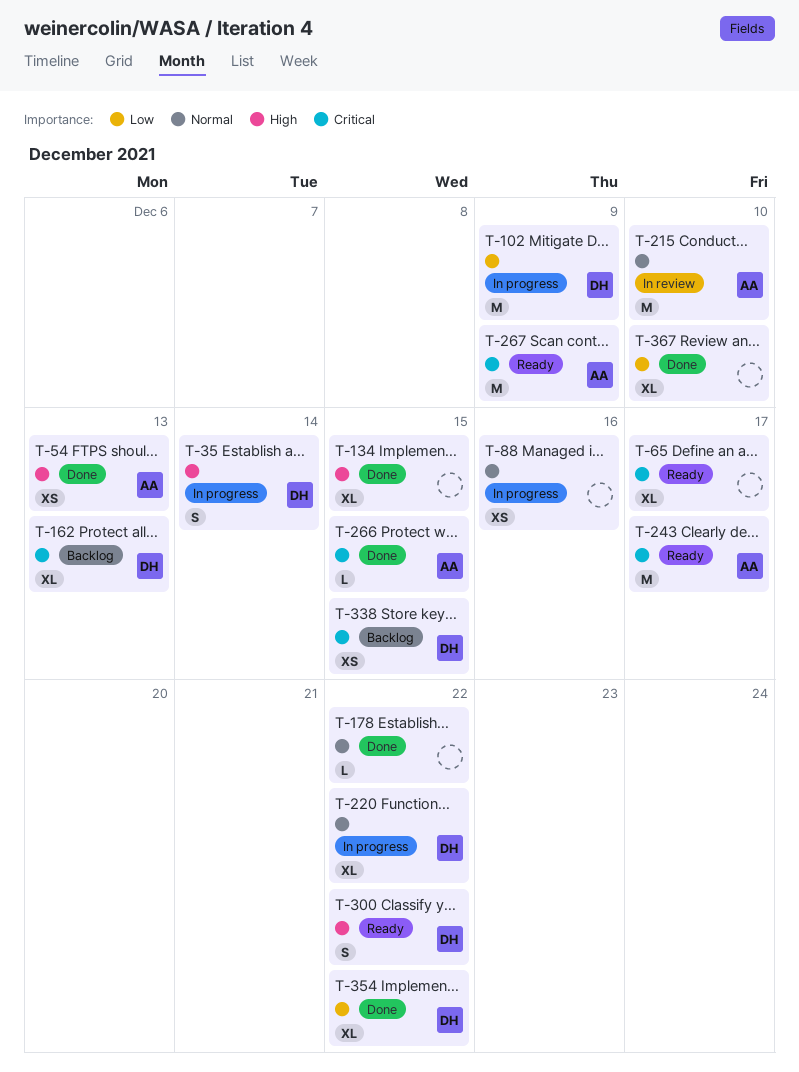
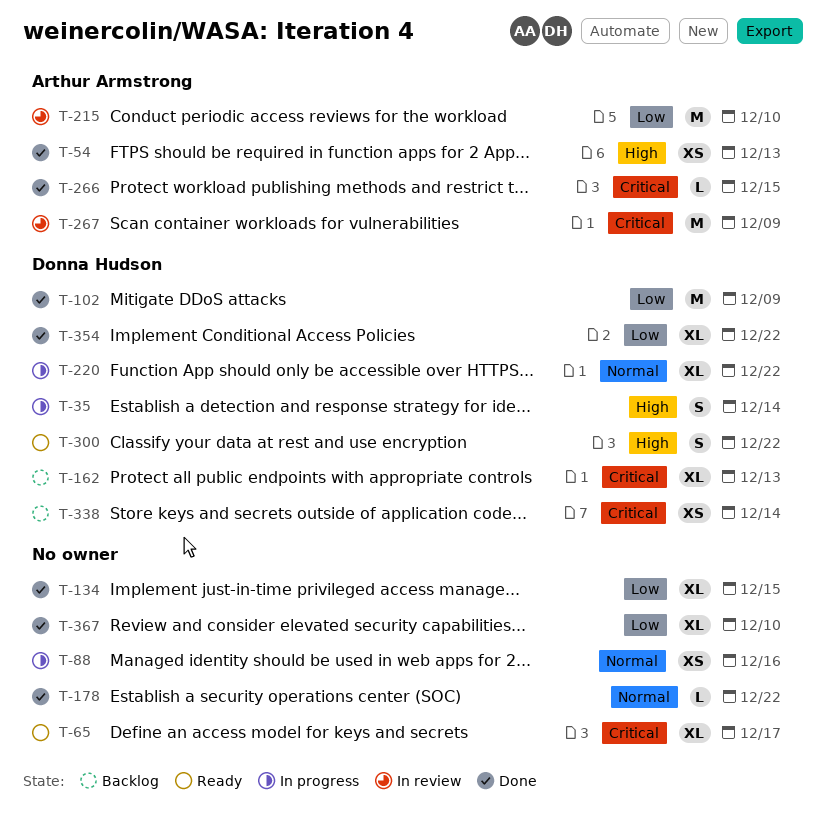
T-102, status: In progress -> Done
T-134, priority: High -> Low
T-215, priority: Normal -> Low
T-243: present -> none
T-267, status: Ready -> In review
T-338, due: Dec 15 -> Dec 14

